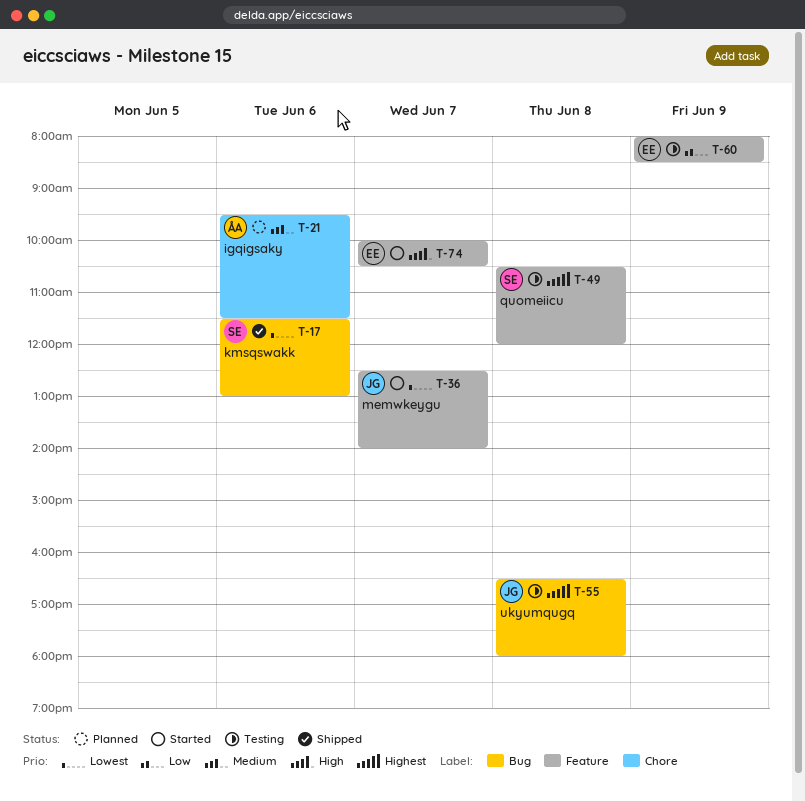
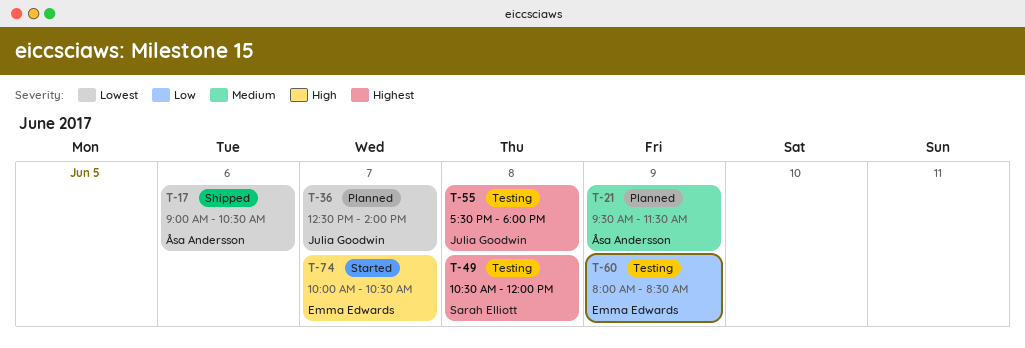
T-17, owner: Sarah Elliott -> Åsa Andersson
T-17, begins: 11:30 -> 09:00
T-17, ends: 13:00 -> 10:30
T-21, day: Jun 6 -> Jun 9
T-36, status: Started -> Planned
T-55, begins: 16:30 -> 17:30

